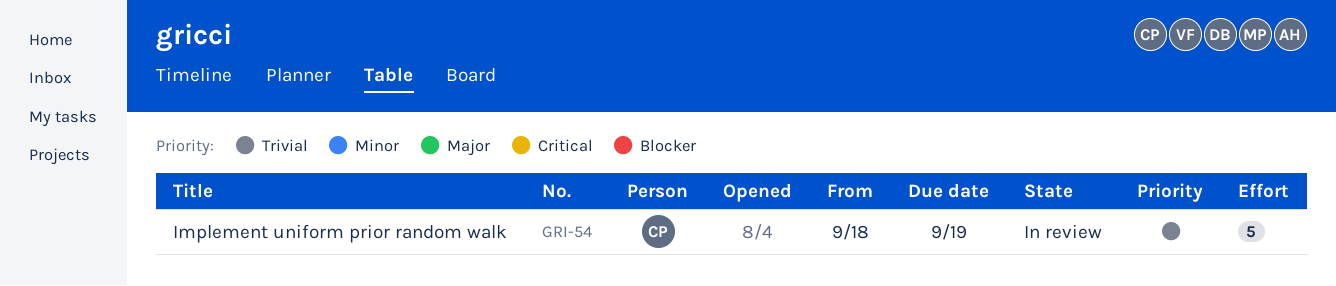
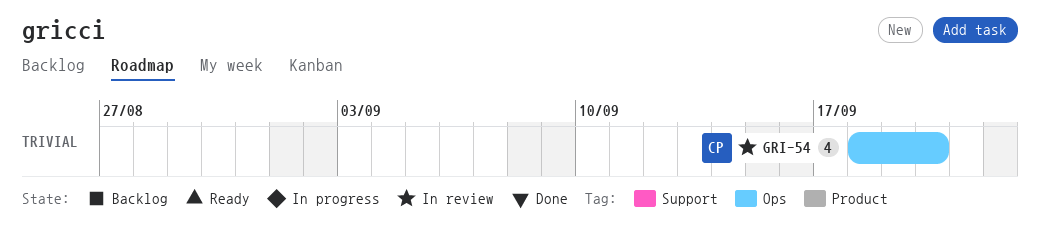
GRI-54, estimate: 5 -> 4
GRI-54, due: Sep 19 -> Sep 20

